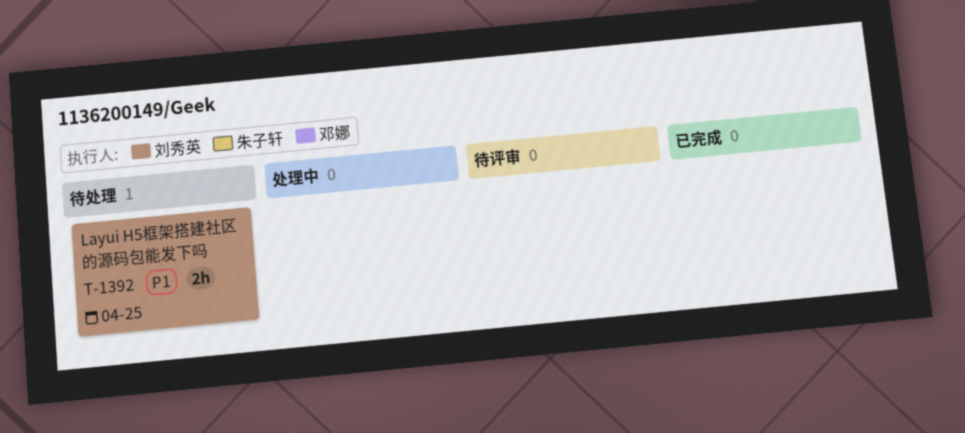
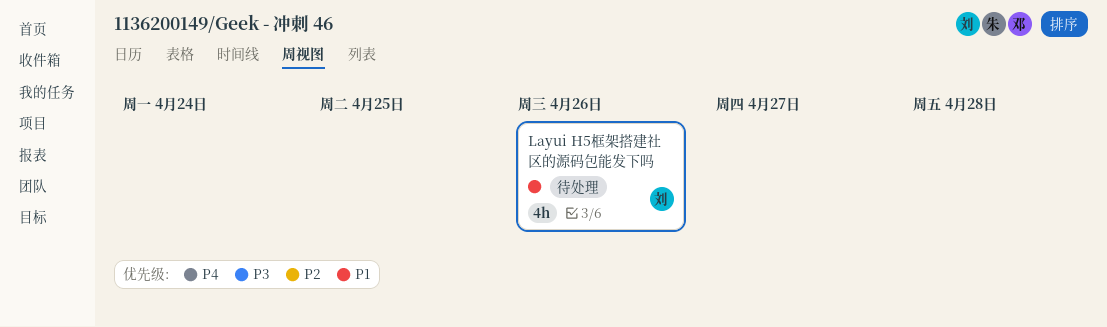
Layui H5框架搭建社区的源码包能发下吗, estimate: 2h -> 4h
Layui H5框架搭建社区的源码包能发下吗, due: Apr 25 -> Apr 26

